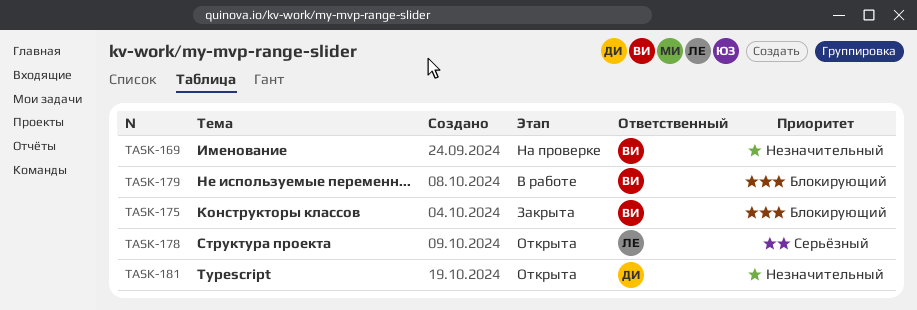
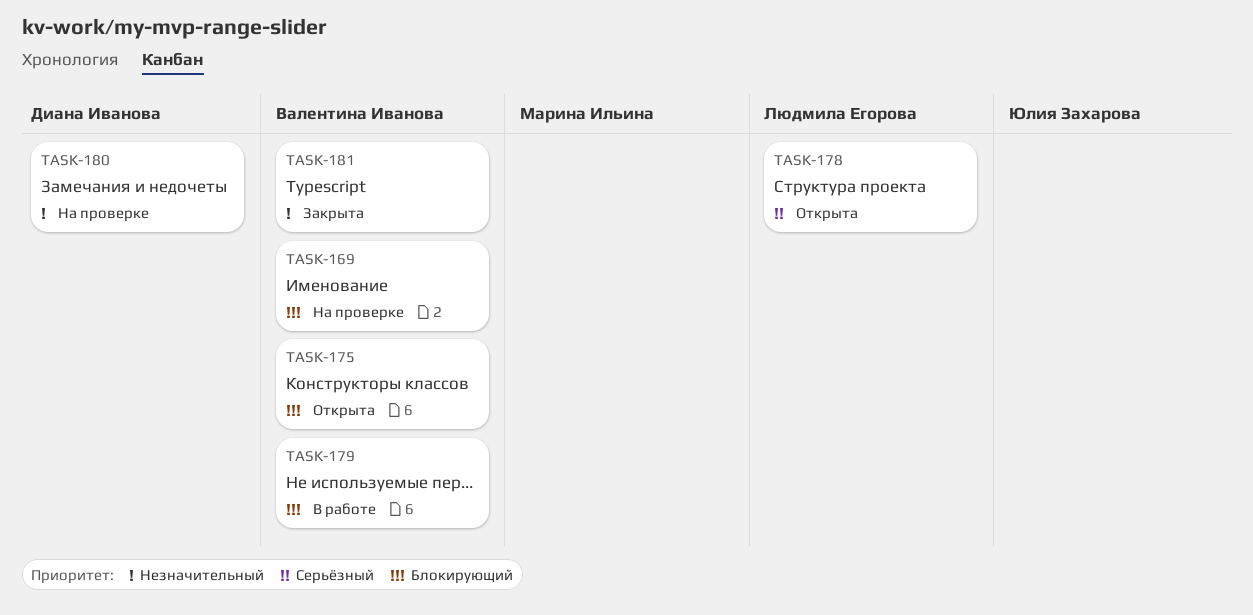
TASK-169, priority: Незначительный -> Блокирующий
TASK-175, status: Закрыта -> Открыта
TASK-180: none -> present
TASK-181, status: Открыта -> Закрыта
TASK-181, owner: Диана Иванова -> Валентина Иванова

